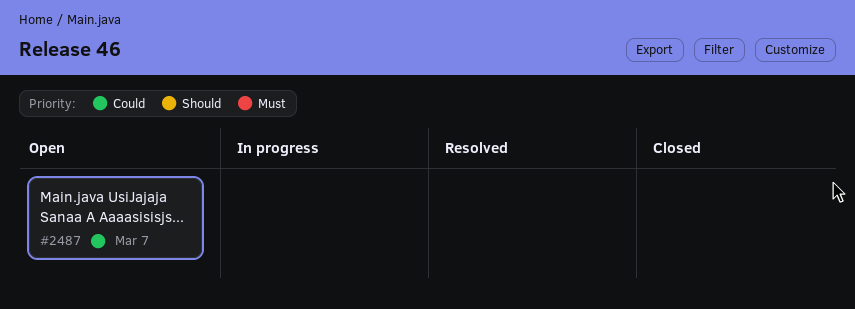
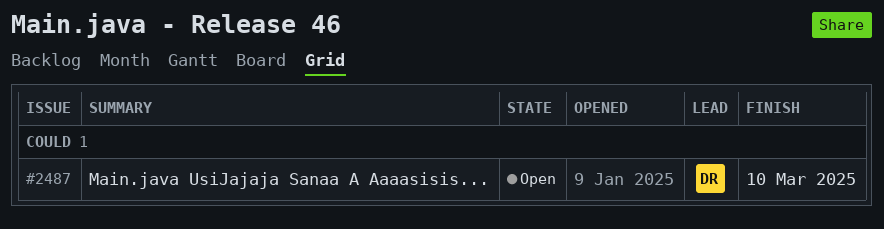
#2487, due: Mar 7 -> Mar 10

